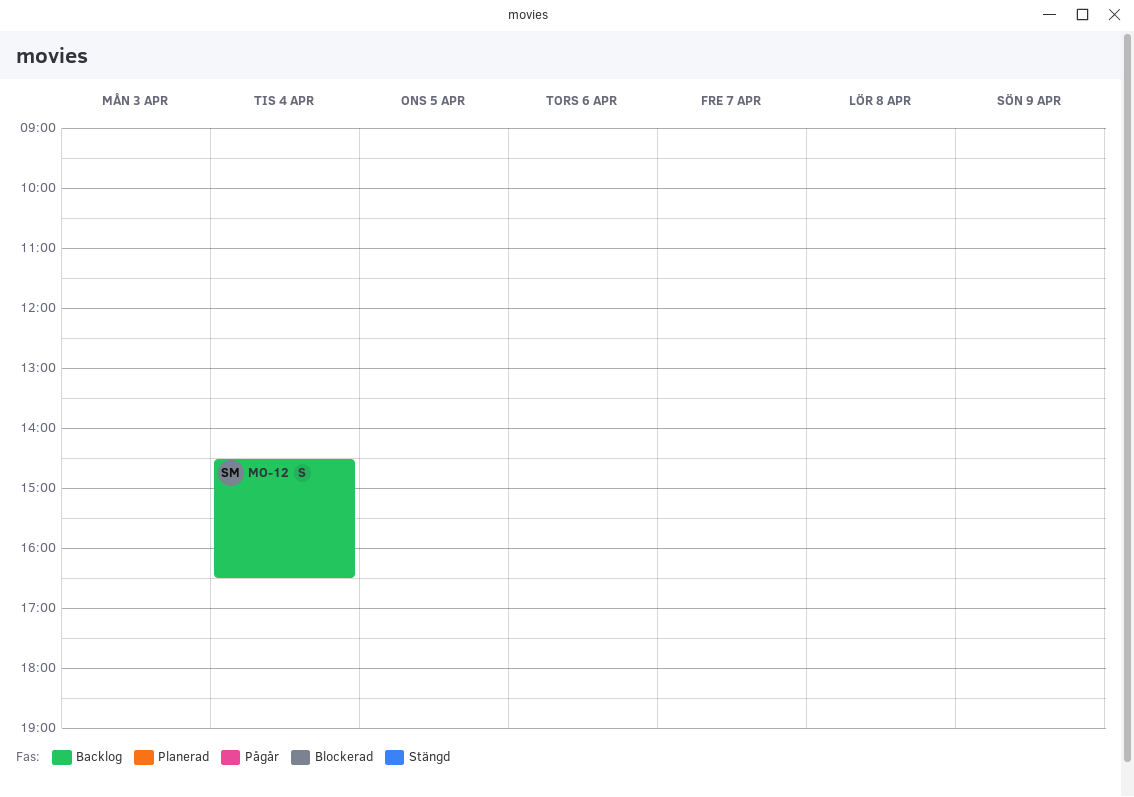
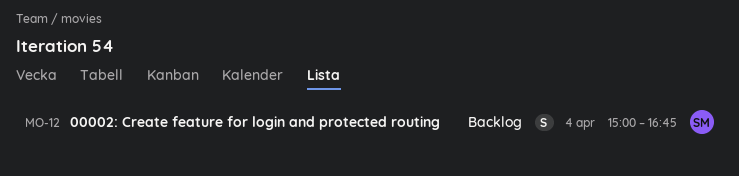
MO-12, begins: 14:30 -> 15:00
MO-12, ends: 16:30 -> 16:45

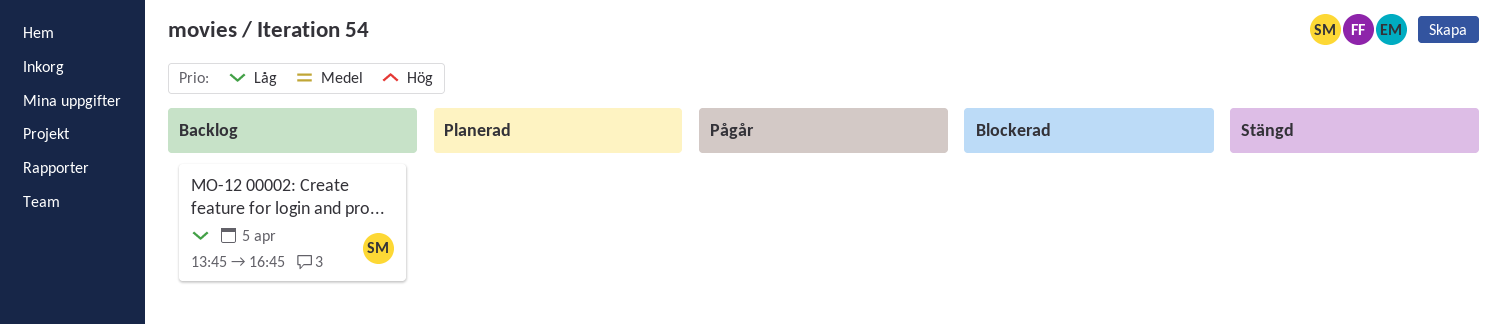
MO-12, day: Apr 4 -> Apr 5
MO-12, begins: 15:00 -> 13:45

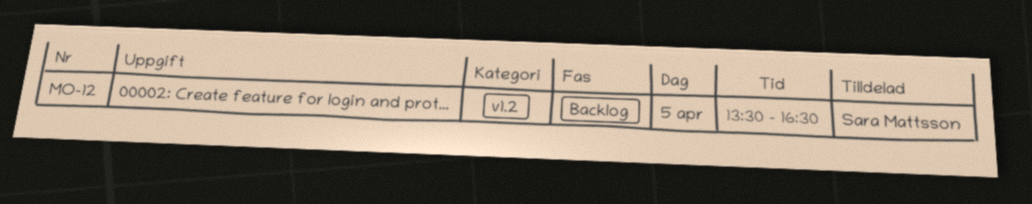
MO-12, begins: 13:45 -> 13:30
MO-12, ends: 16:45 -> 16:30

